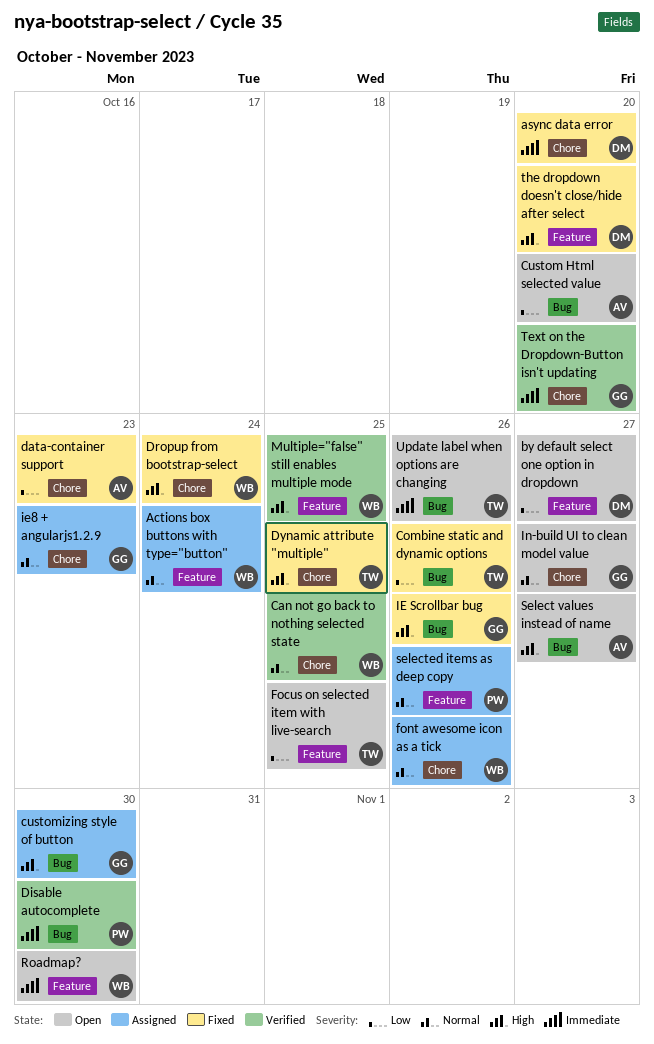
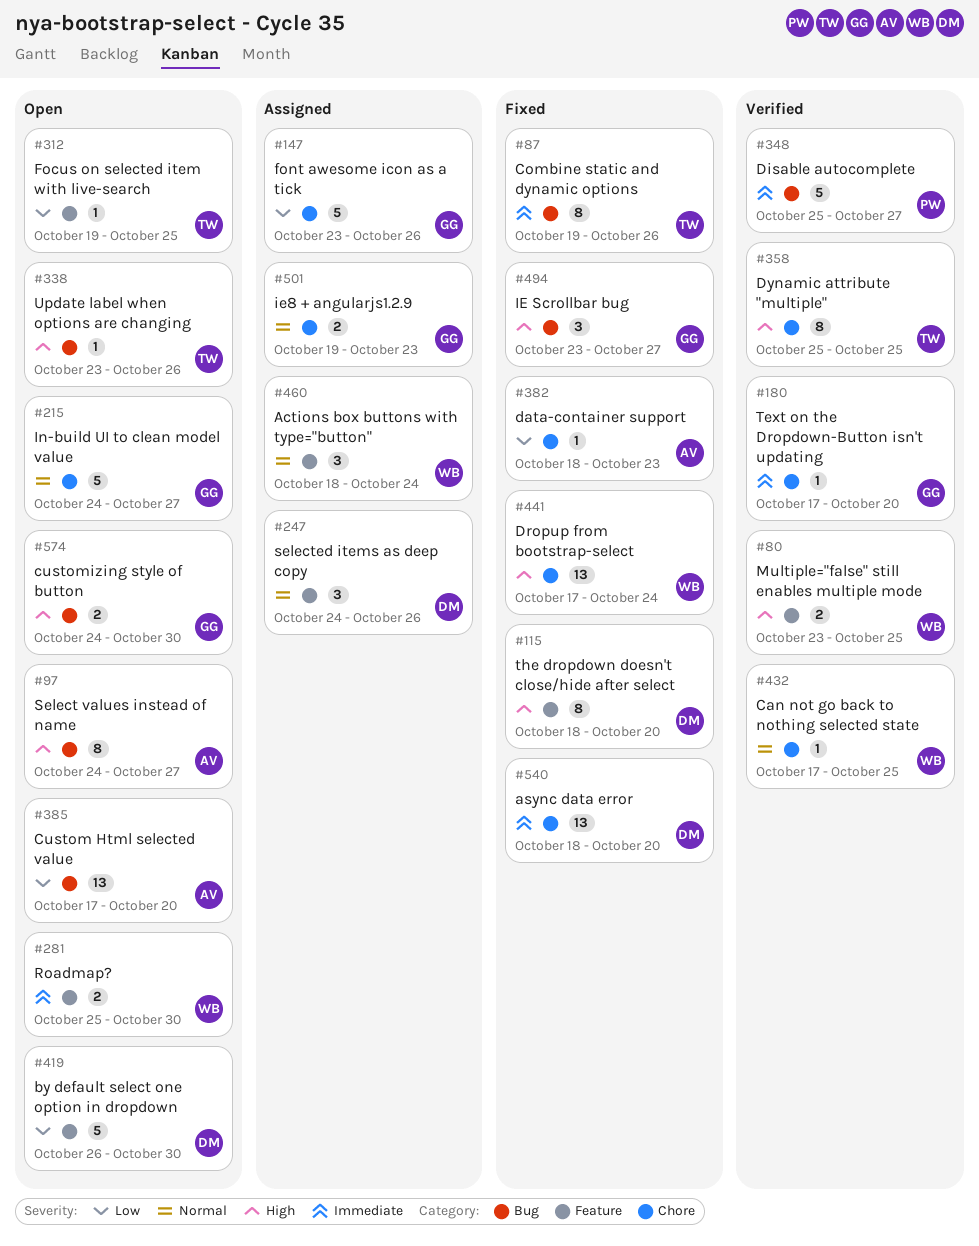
by default select one option in dropdown, due: Oct 27 -> Oct 30
Combine static and dynamic options, priority: Low -> Immediate
customizing style of button, status: Assigned -> Open
Disable autocomplete, due: Oct 30 -> Oct 27
Dynamic attribute "multiple", status: Fixed -> Verified
font awesome icon as a tick, owner: WB -> GG
font awesome icon as a tick, priority: Normal -> Low
IE Scrollbar bug, due: Oct 26 -> Oct 27
selected items as deep copy, owner: PW -> DM
Update label when options are changing, priority: Immediate -> High

